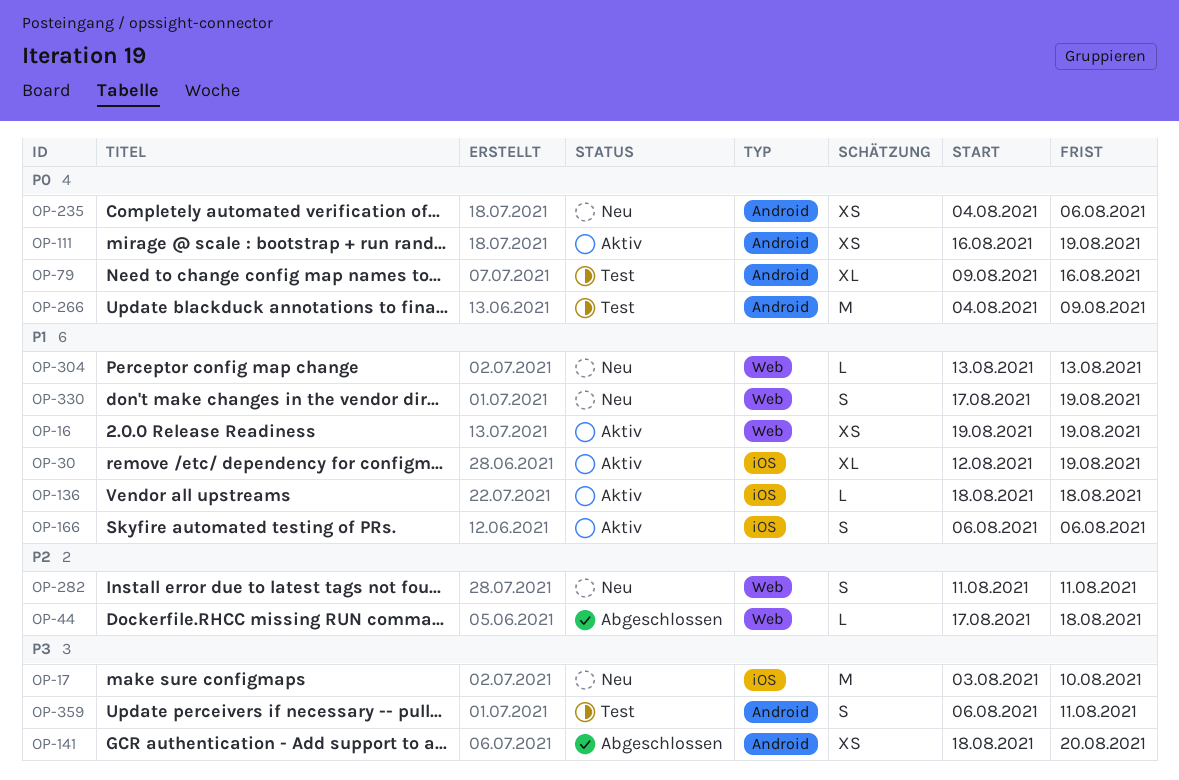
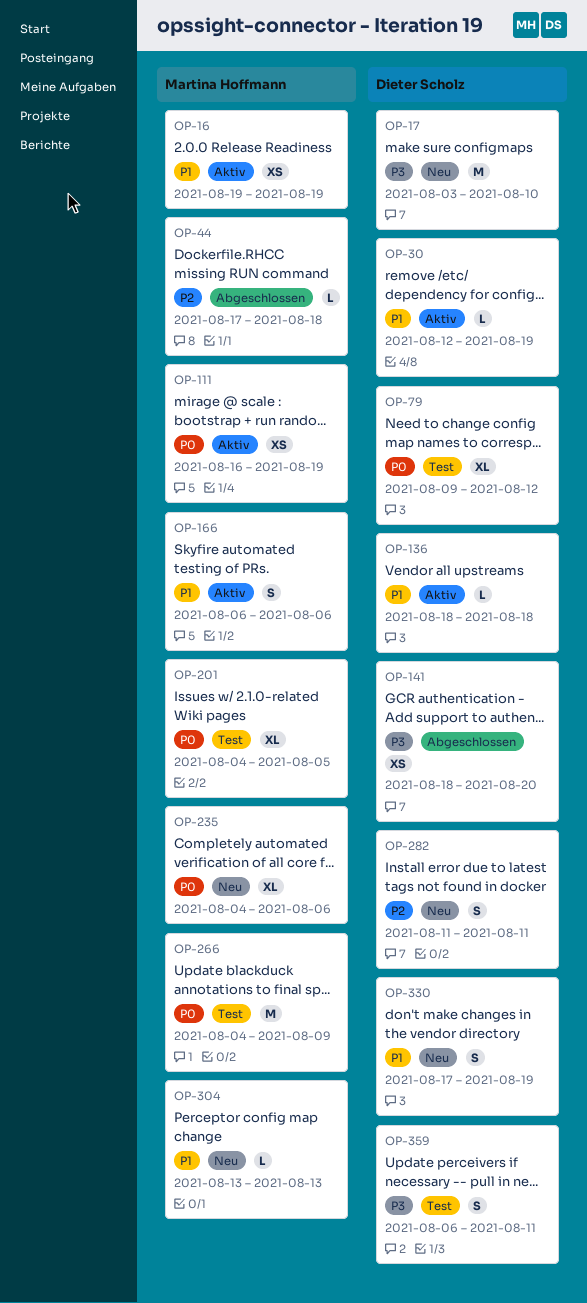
OP-30, estimate: XL -> L
OP-79, due: Aug 16 -> Aug 12
OP-201: none -> present
OP-235, estimate: XS -> XL

